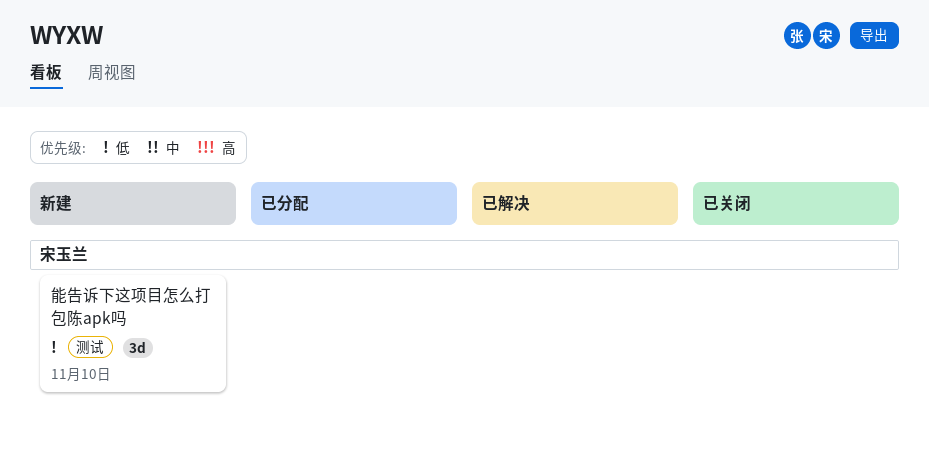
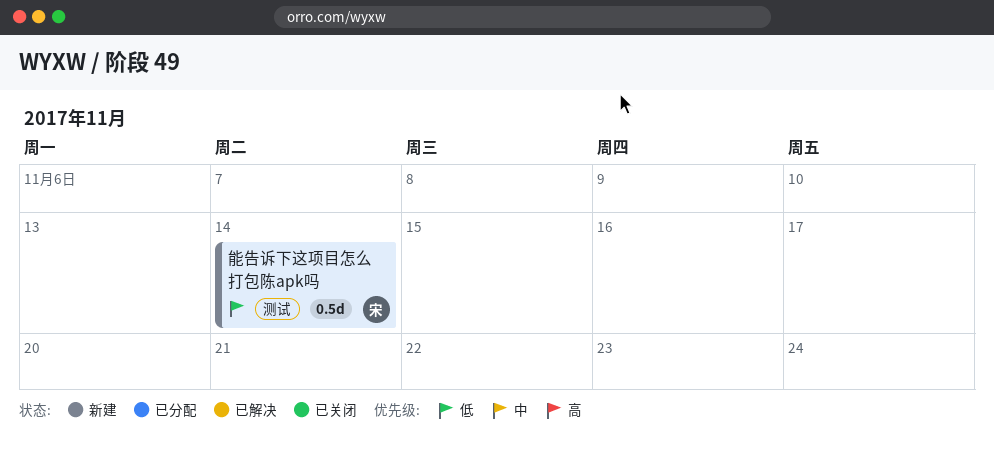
能告诉下这项目怎么打包陈apk吗, estimate: 3d -> 0.5d
能告诉下这项目怎么打包陈apk吗, due: Nov 10 -> Nov 14

